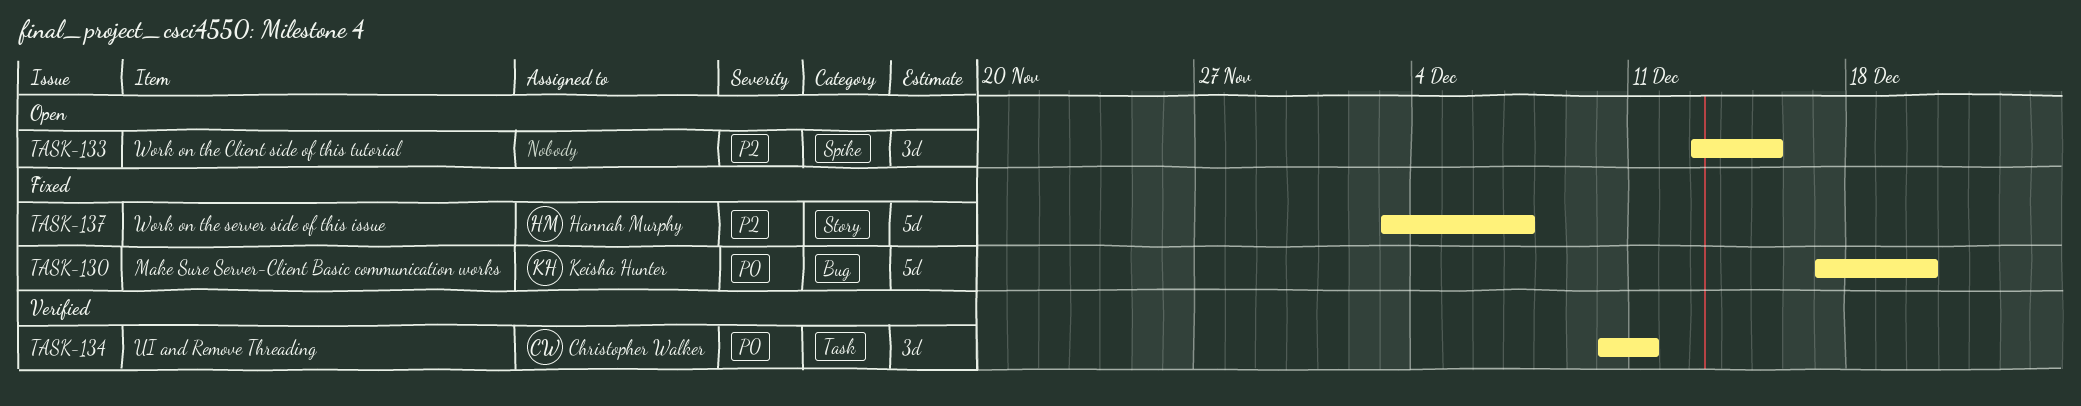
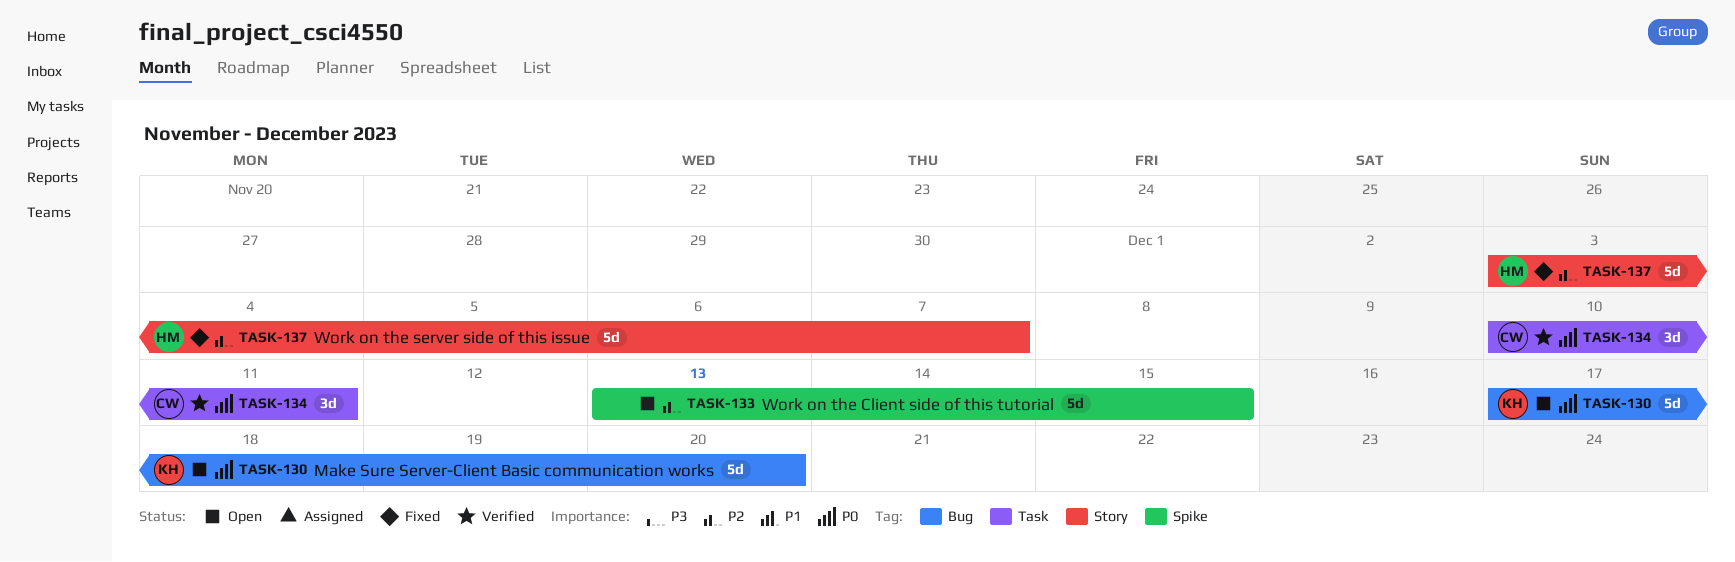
TASK-130, status: Fixed -> Open
TASK-133, estimate: 3d -> 5d

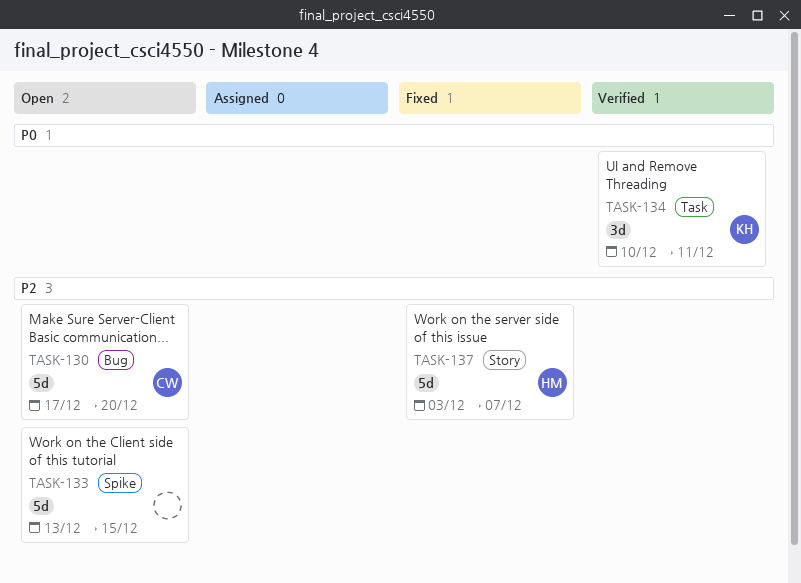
TASK-130, owner: KH -> CW
TASK-130, priority: P0 -> P2
TASK-134, owner: CW -> KH

